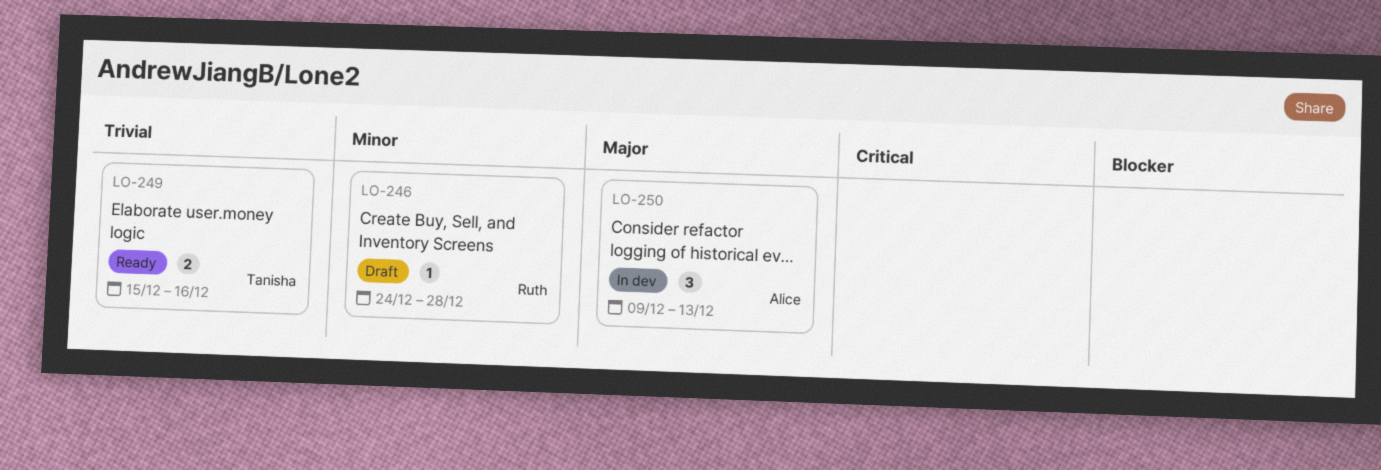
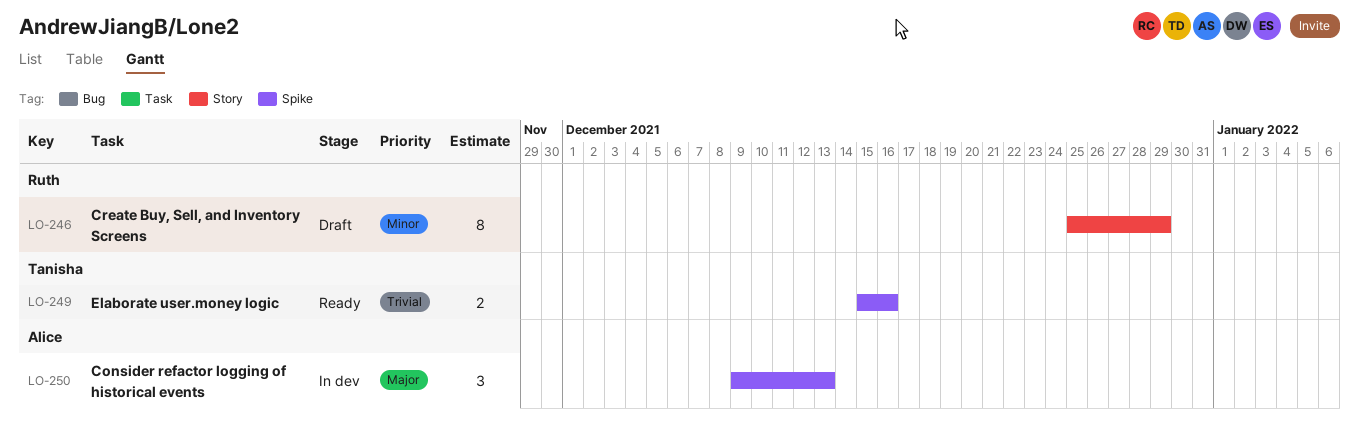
LO-246, estimate: 1 -> 8
LO-246, start: Dec 24 -> Dec 25
LO-246, due: Dec 28 -> Dec 29

